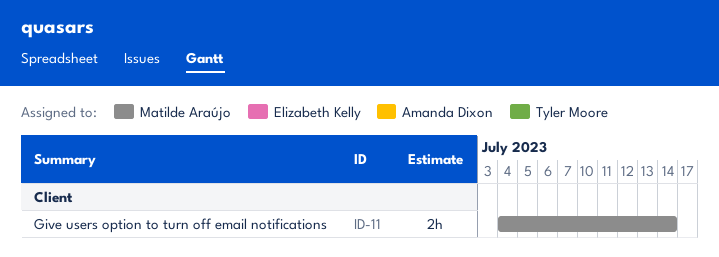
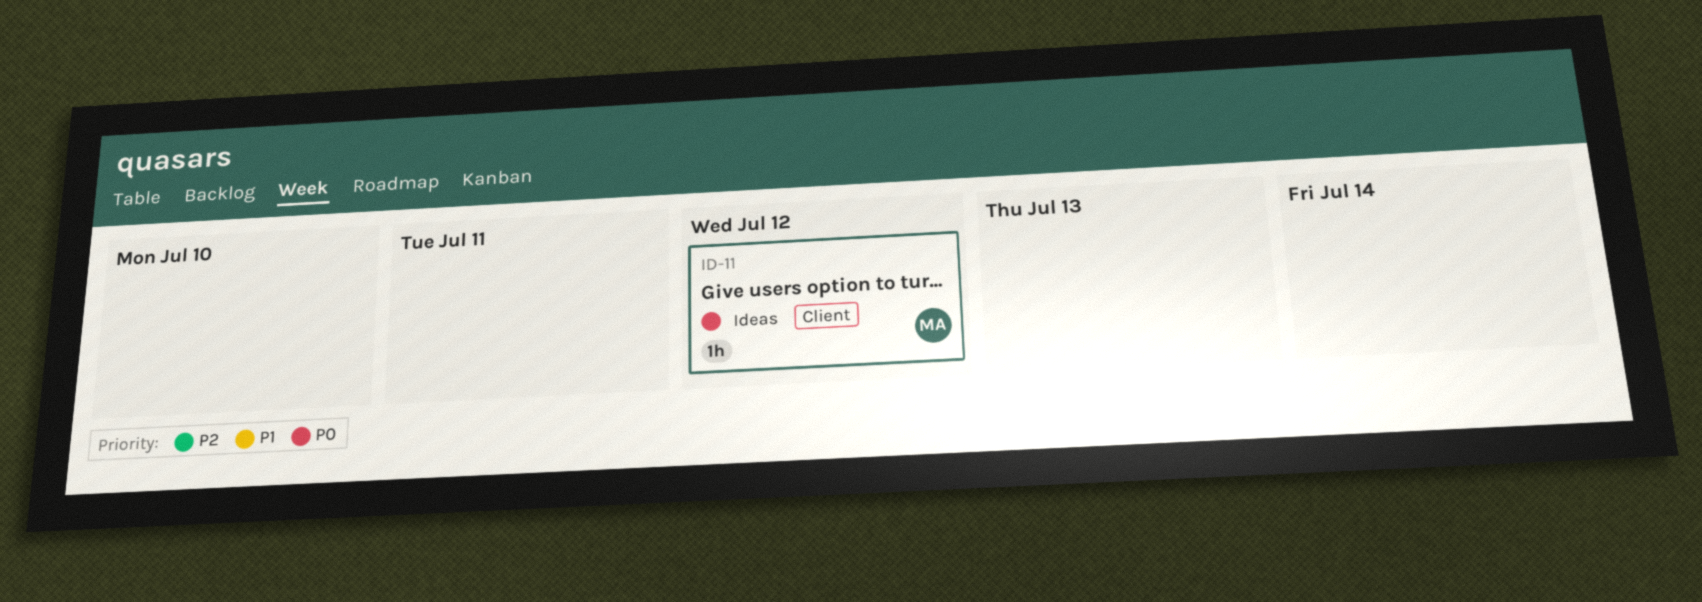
ID-11, estimate: 2h -> 1h
ID-11, due: Jul 14 -> Jul 12

